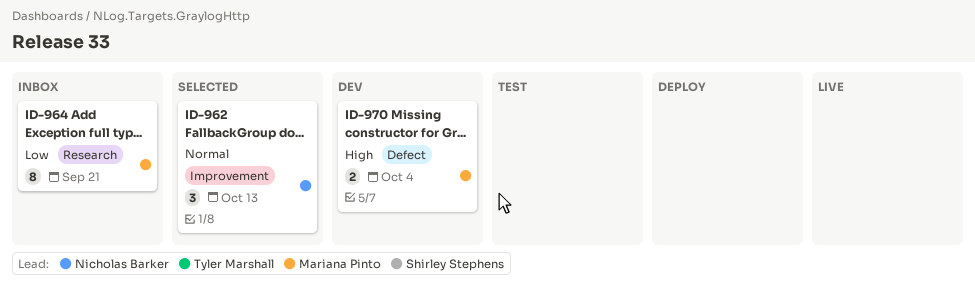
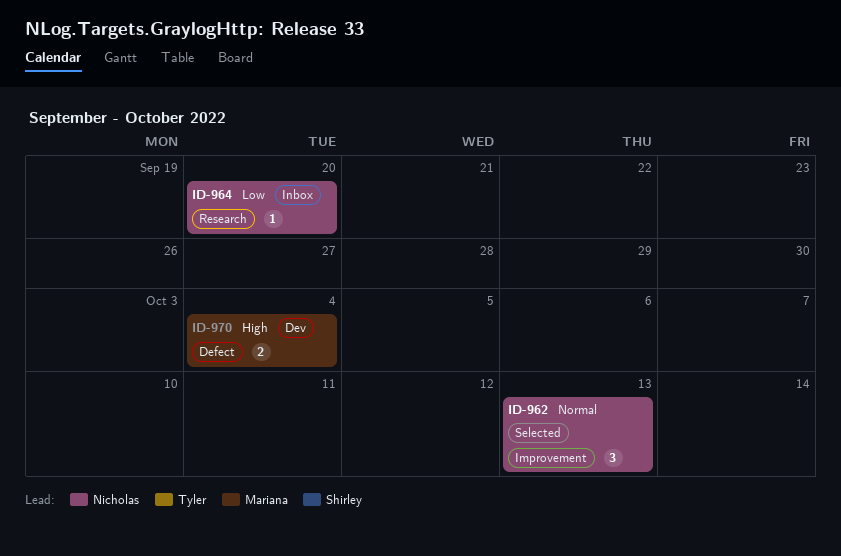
ID-964, owner: Mariana Pinto -> Nicholas Barker
ID-964, estimate: 8 -> 1
ID-964, due: Sep 21 -> Sep 20

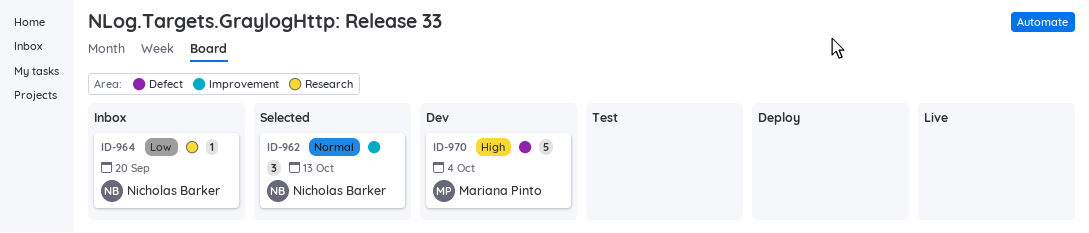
ID-970, estimate: 2 -> 5

